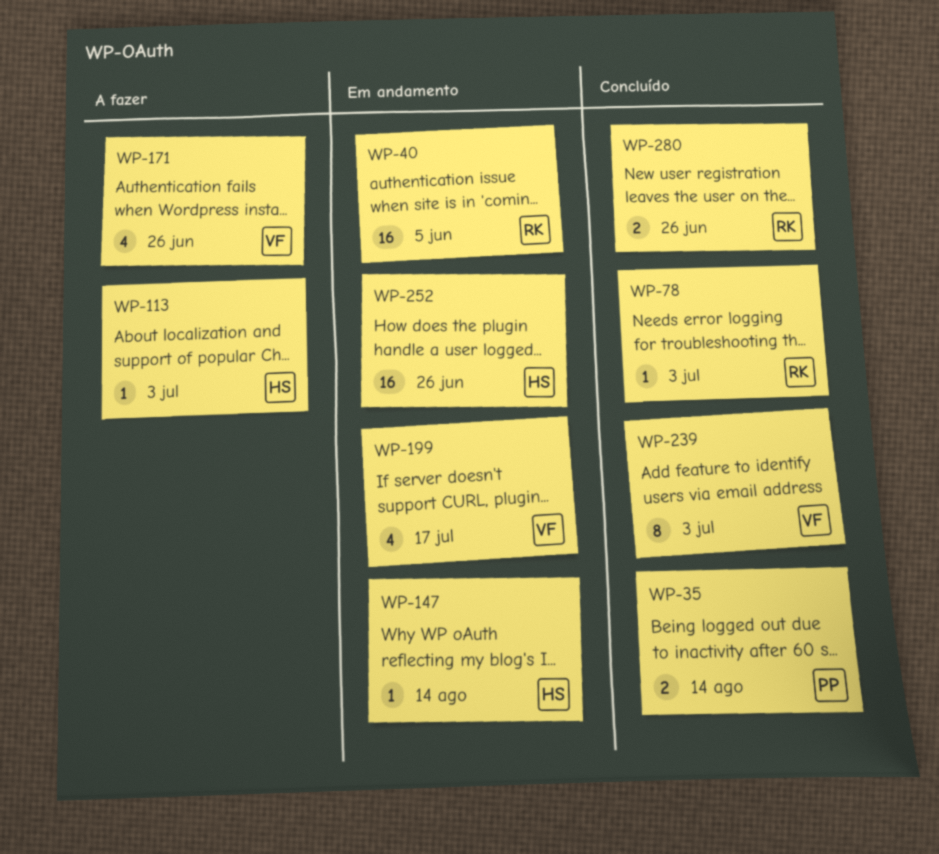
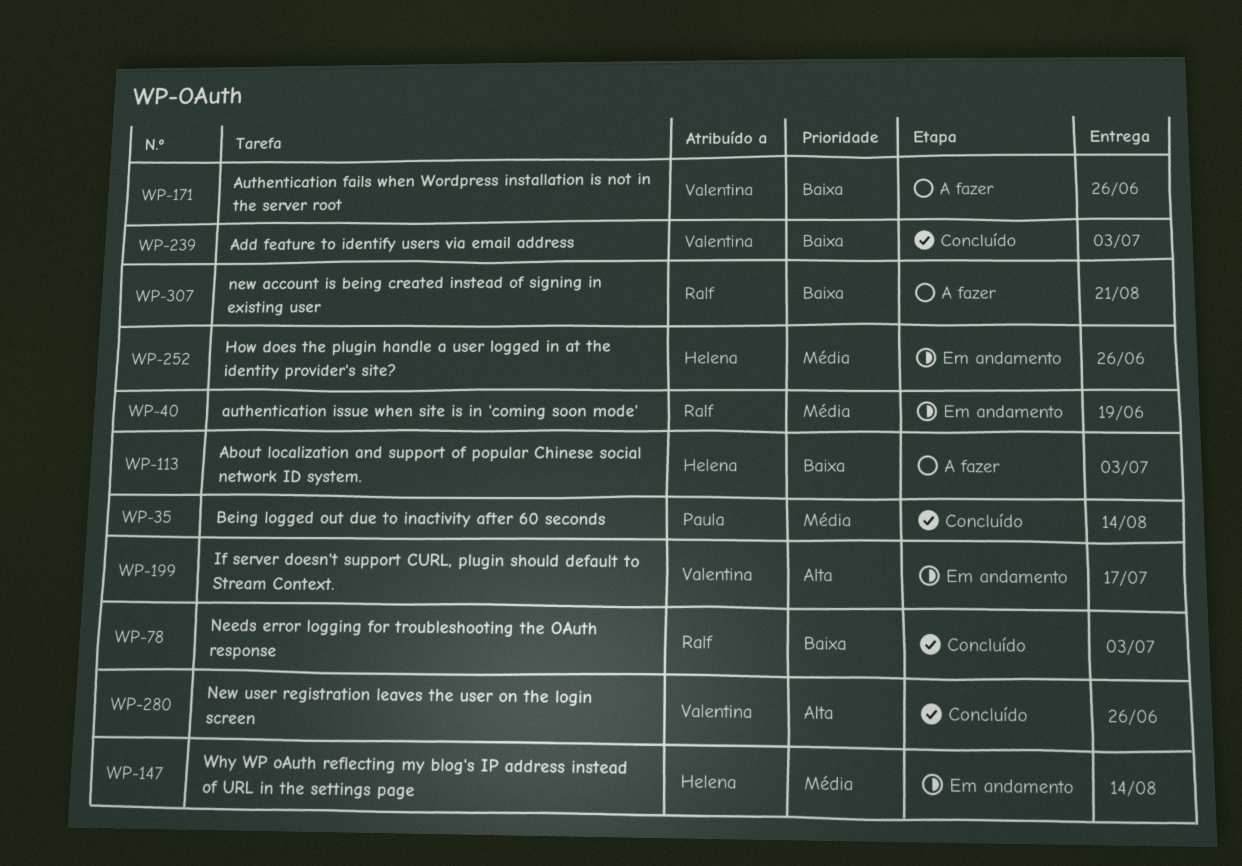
WP-40, due: Jun 5 -> Jun 19
WP-280, owner: Ralf -> Valentina
WP-307: none -> present

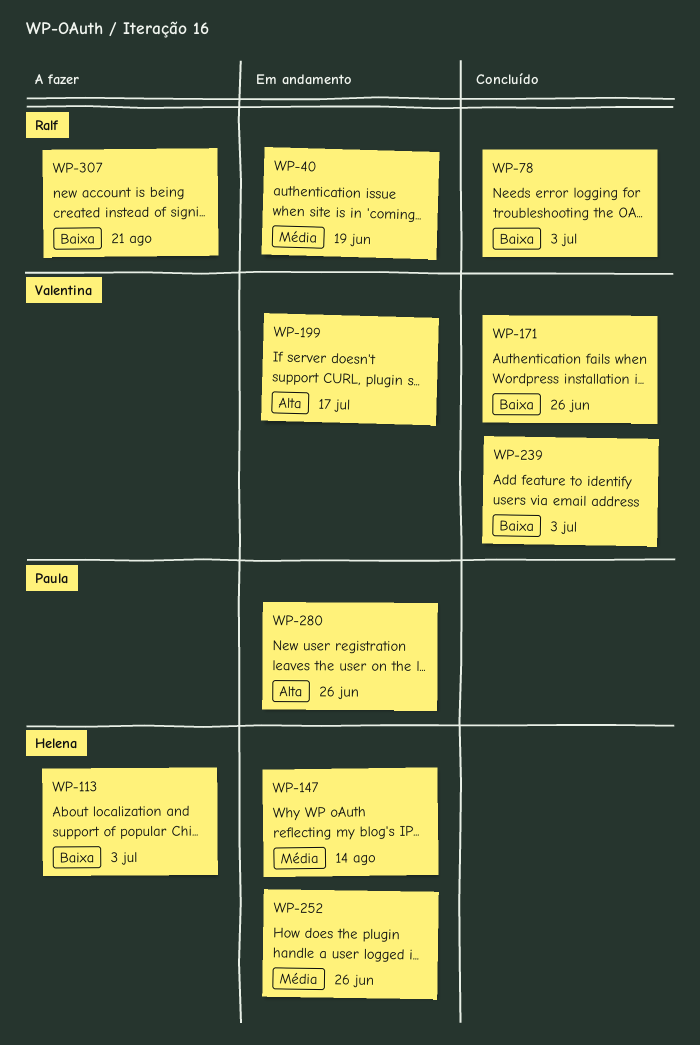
WP-35: present -> none
WP-171, status: A fazer -> Concluído
WP-280, status: Concluído -> Em andamento
WP-280, owner: Valentina -> Paula

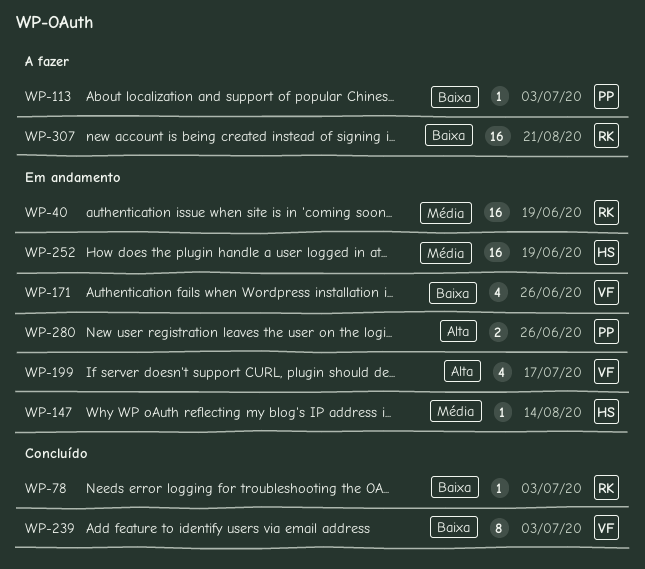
WP-113, owner: Helena -> Paula
WP-171, status: Concluído -> Em andamento
WP-252, due: Jun 26 -> Jun 19

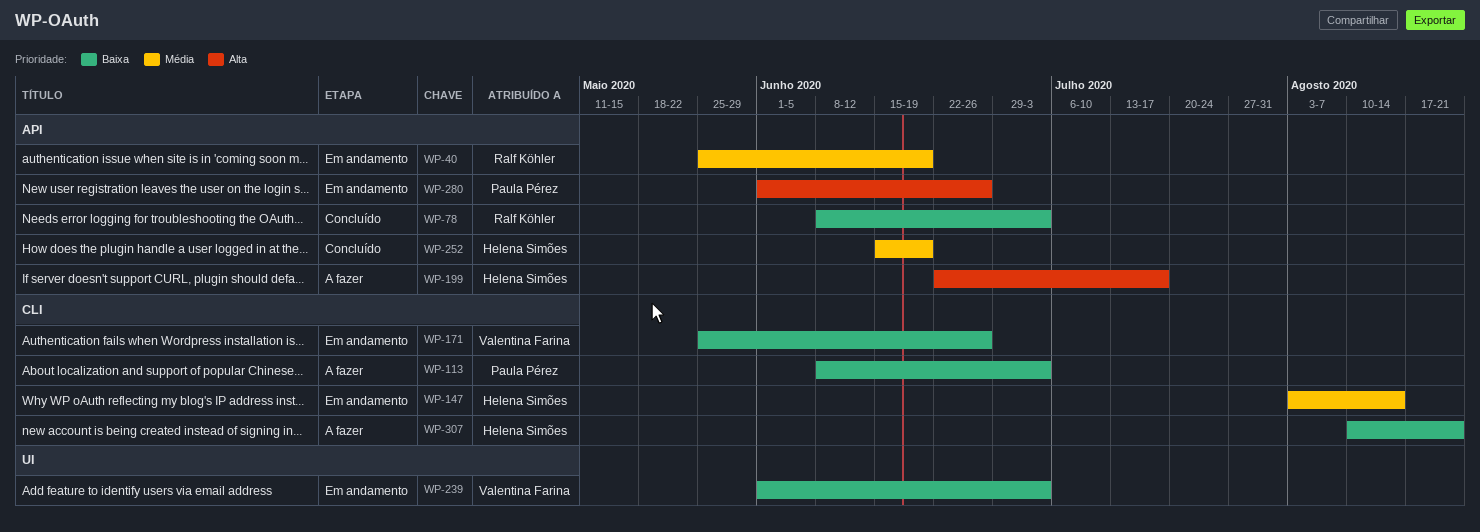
WP-199, status: Em andamento -> A fazer
WP-199, owner: Valentina Farina -> Helena Simões
WP-239, status: Concluído -> Em andamento
WP-252, status: Em andamento -> Concluído
WP-307, owner: Ralf Köhler -> Helena Simões

